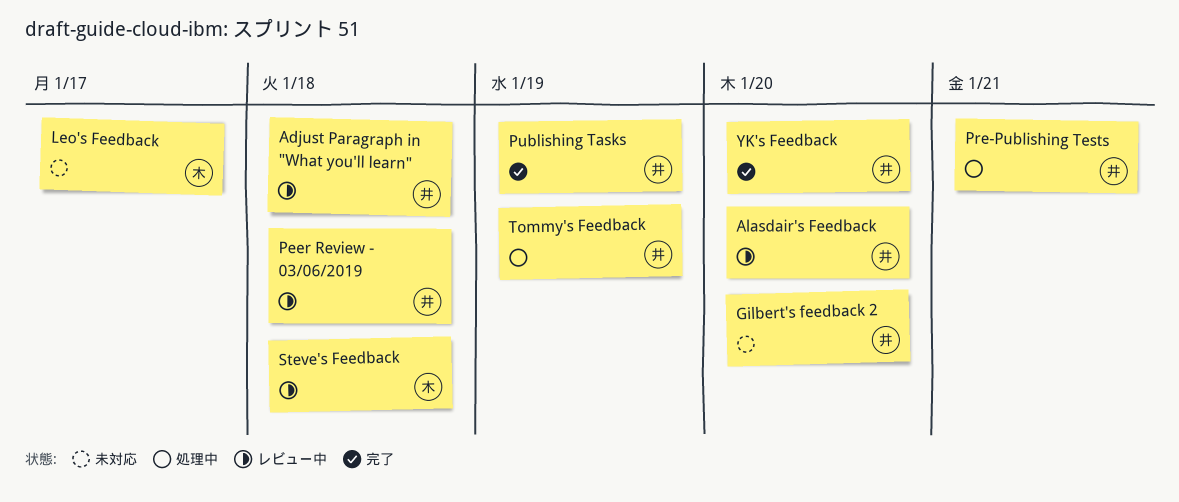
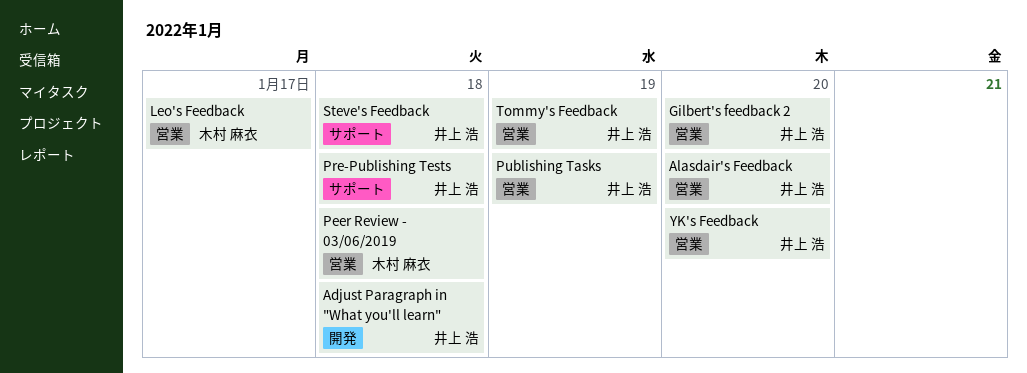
Peer Review - 03/06/2019, owner: 井上 浩 -> 木村 麻衣
Pre-Publishing Tests, due: Jan 21 -> Jan 18
Steve's Feedback, owner: 木村 麻衣 -> 井上 浩

